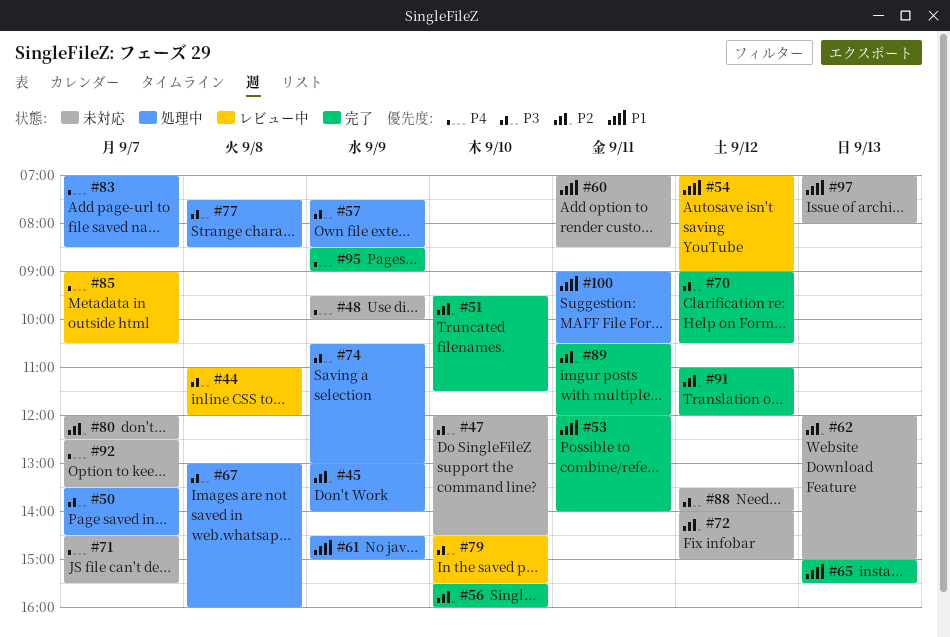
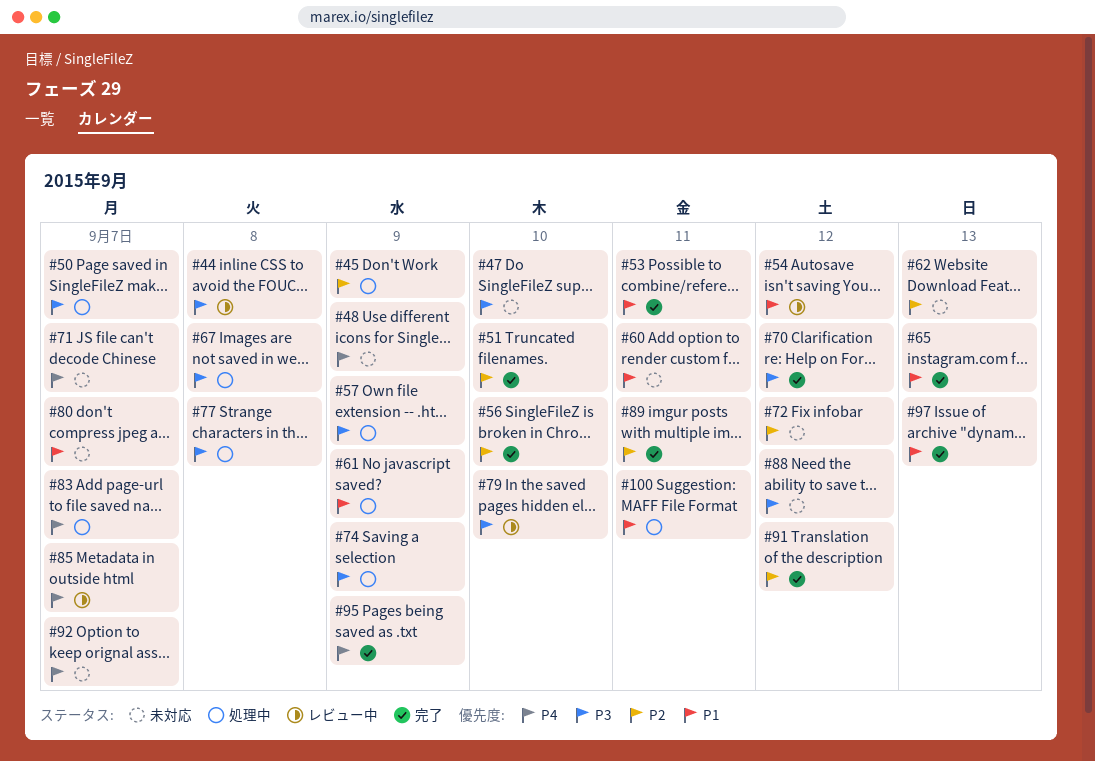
#80, priority: P2 -> P1
#97, status: 未対応 -> 完了

